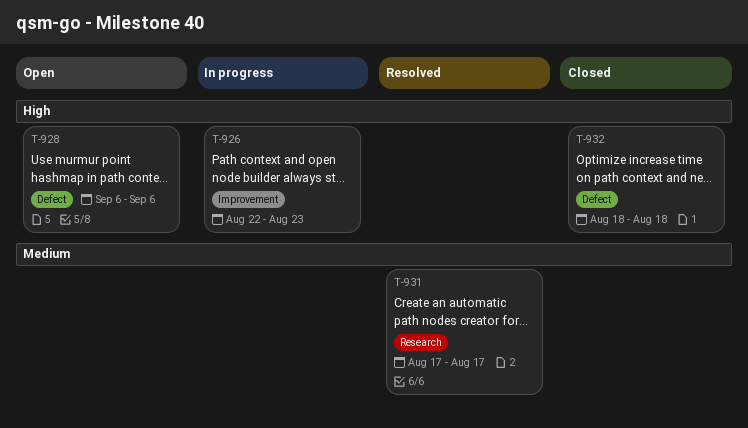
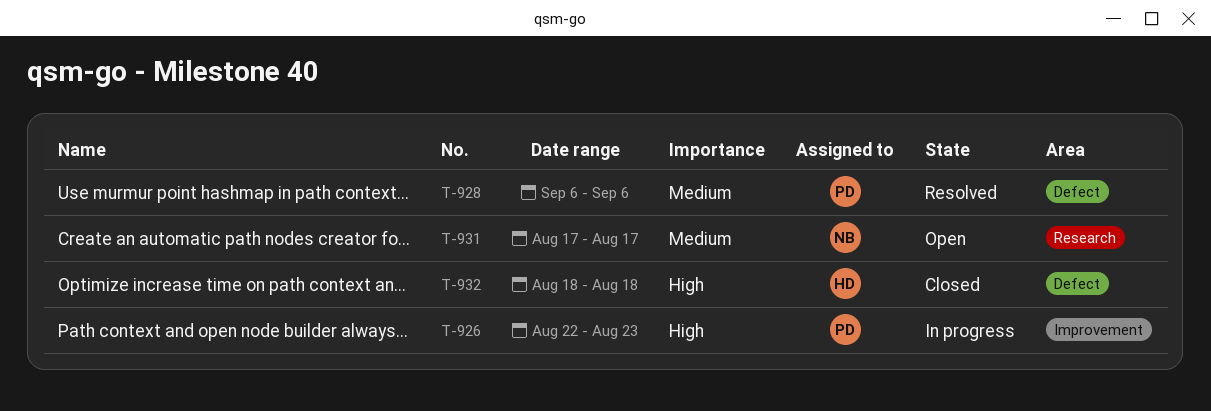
T-928, status: Open -> Resolved
T-928, priority: High -> Medium
T-931, status: Resolved -> Open

